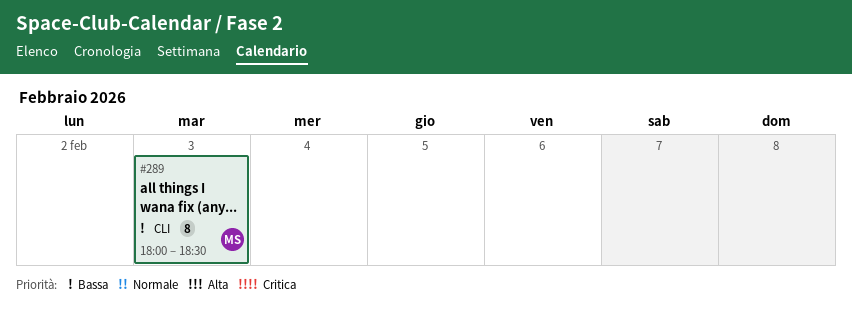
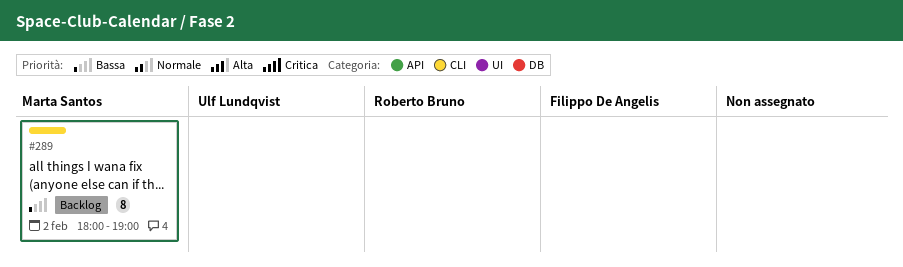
#289, day: Feb 3 -> Feb 2
#289, ends: 18:30 -> 19:00

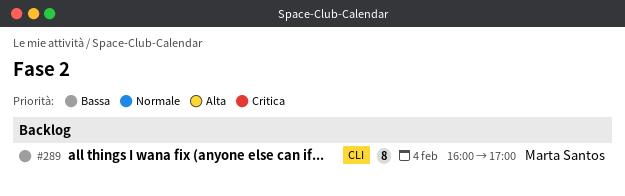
#289, day: Feb 2 -> Feb 4
#289, begins: 18:00 -> 16:00
#289, ends: 19:00 -> 17:00

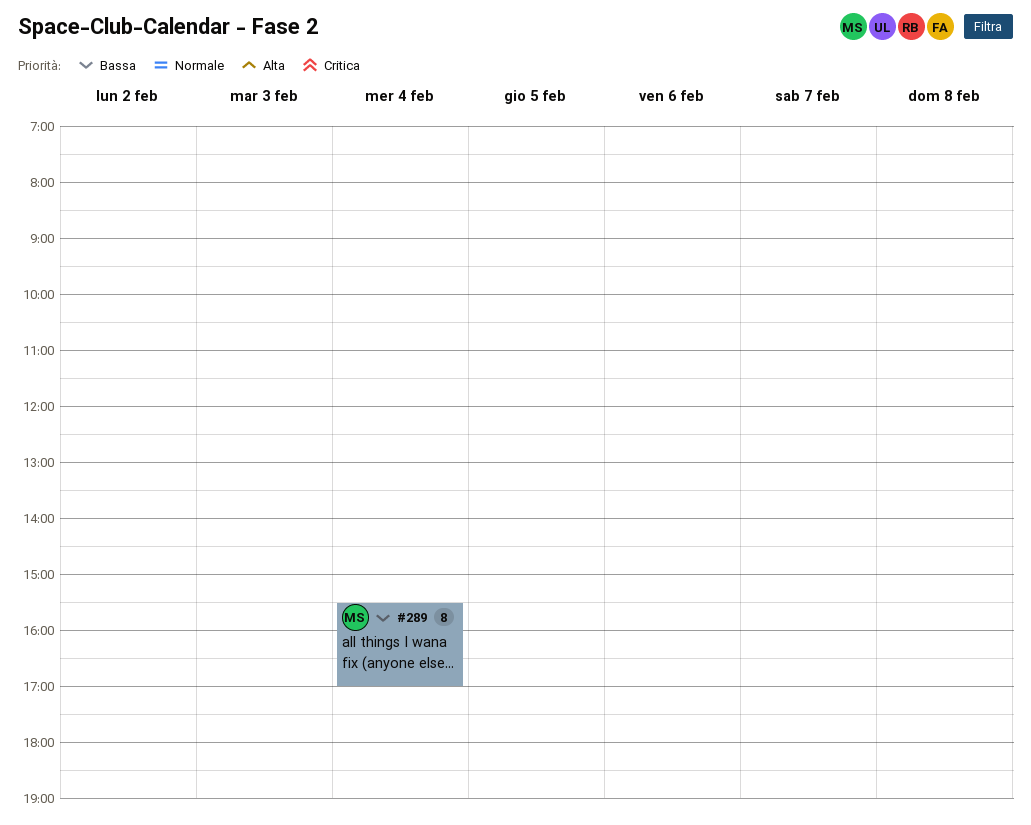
#289, begins: 16:00 -> 15:30

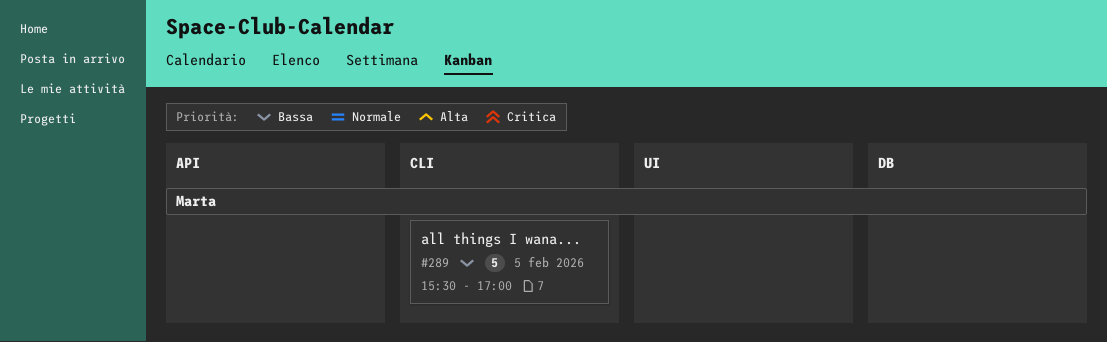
#289, estimate: 8 -> 5
#289, day: Feb 4 -> Feb 5

